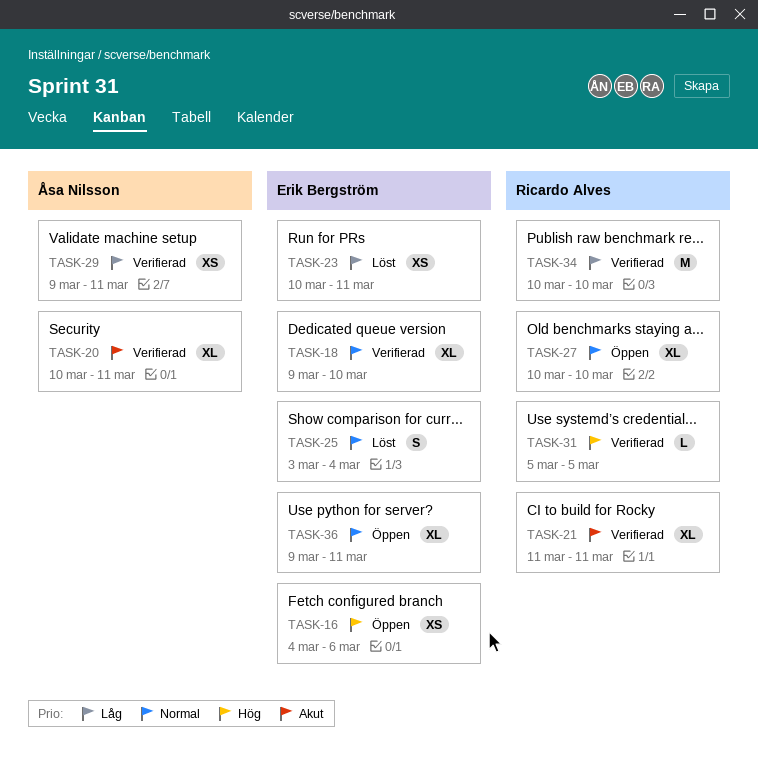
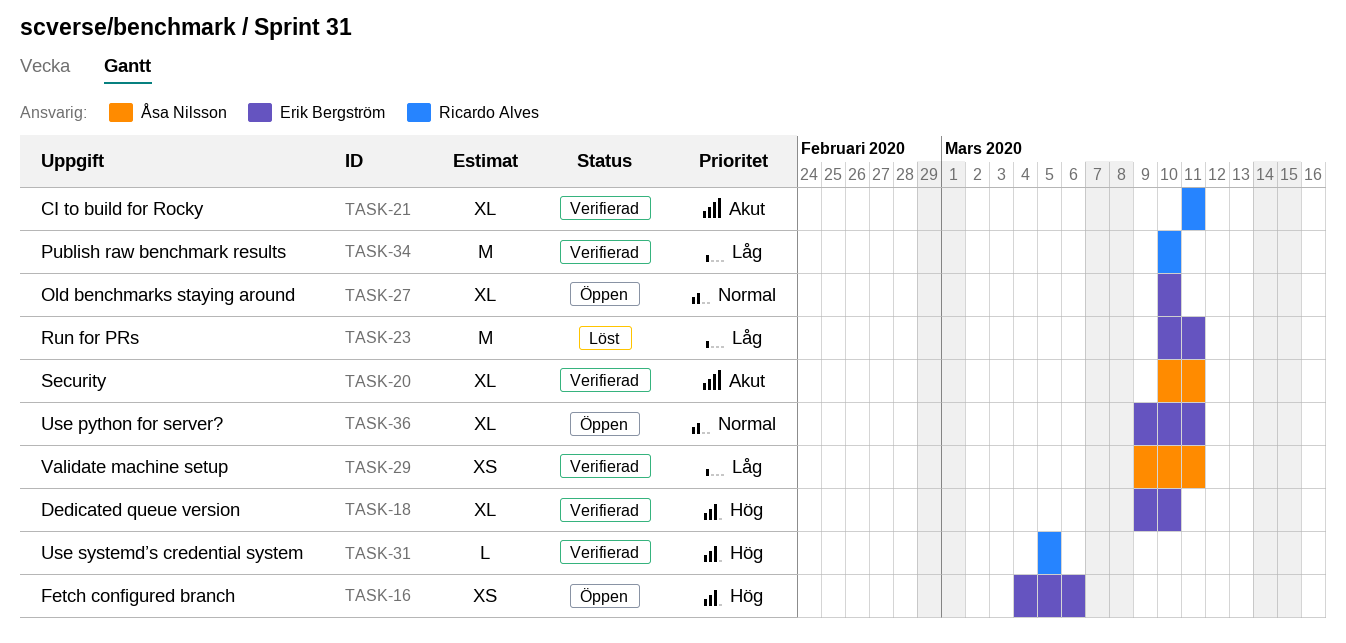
TASK-18, priority: Normal -> Hög
TASK-23, estimate: XS -> M
TASK-25: present -> none
TASK-27, owner: Ricardo Alves -> Erik Bergström

